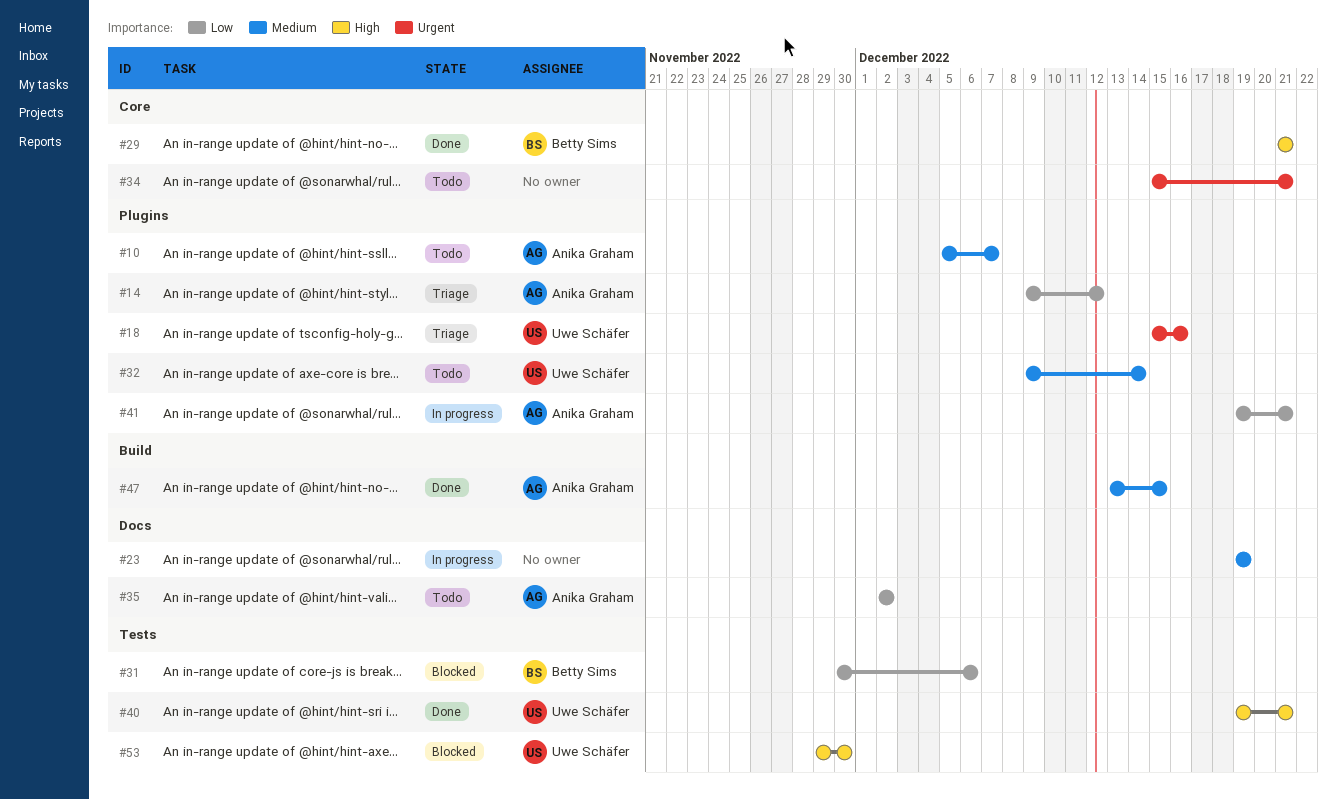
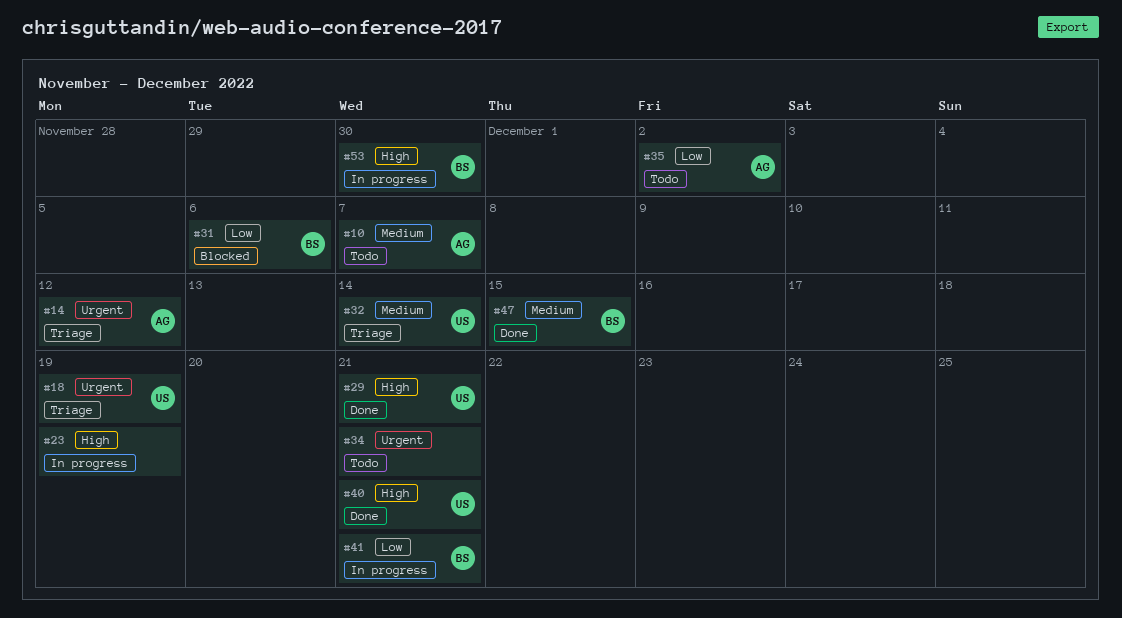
#14, priority: Low -> Urgent
#18, due: Dec 16 -> Dec 19
#23, priority: Medium -> High
#29, owner: Betty Sims -> Uwe Schäfer
#32, status: Todo -> Triage
#41, owner: Anika Graham -> Betty Sims
#47, owner: Anika Graham -> Betty Sims
#53, status: Blocked -> In progress
#53, owner: Uwe Schäfer -> Betty Sims

